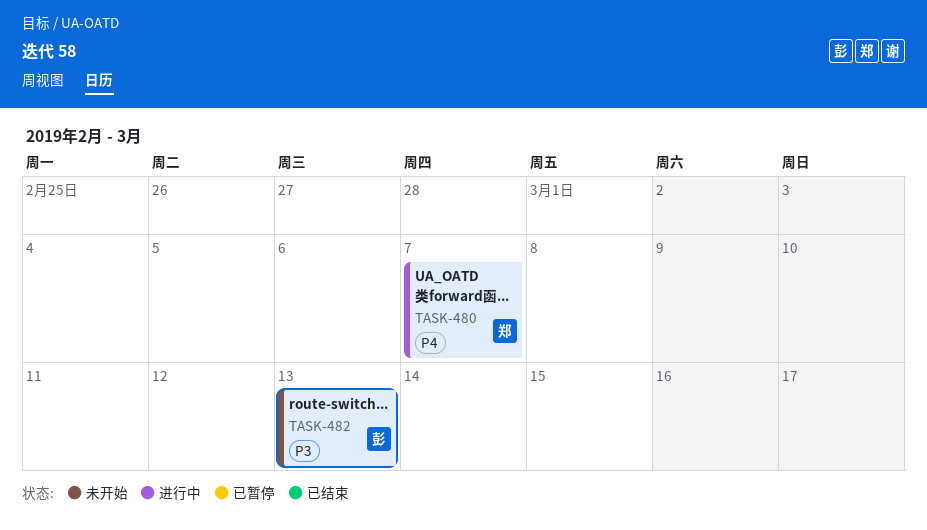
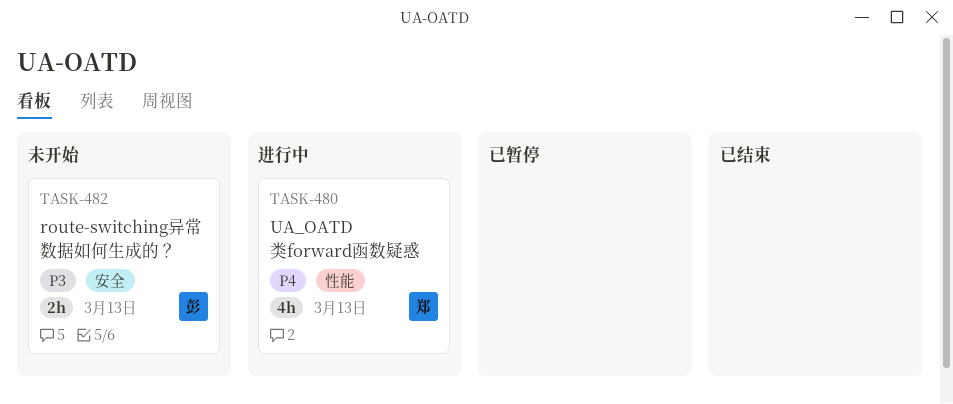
TASK-480, due: Mar 7 -> Mar 13

